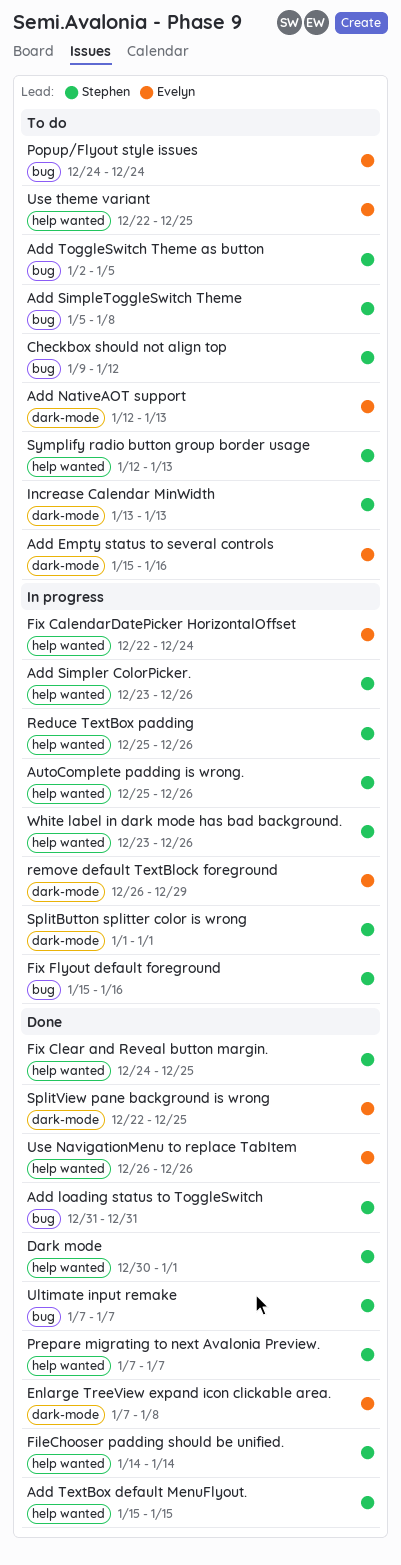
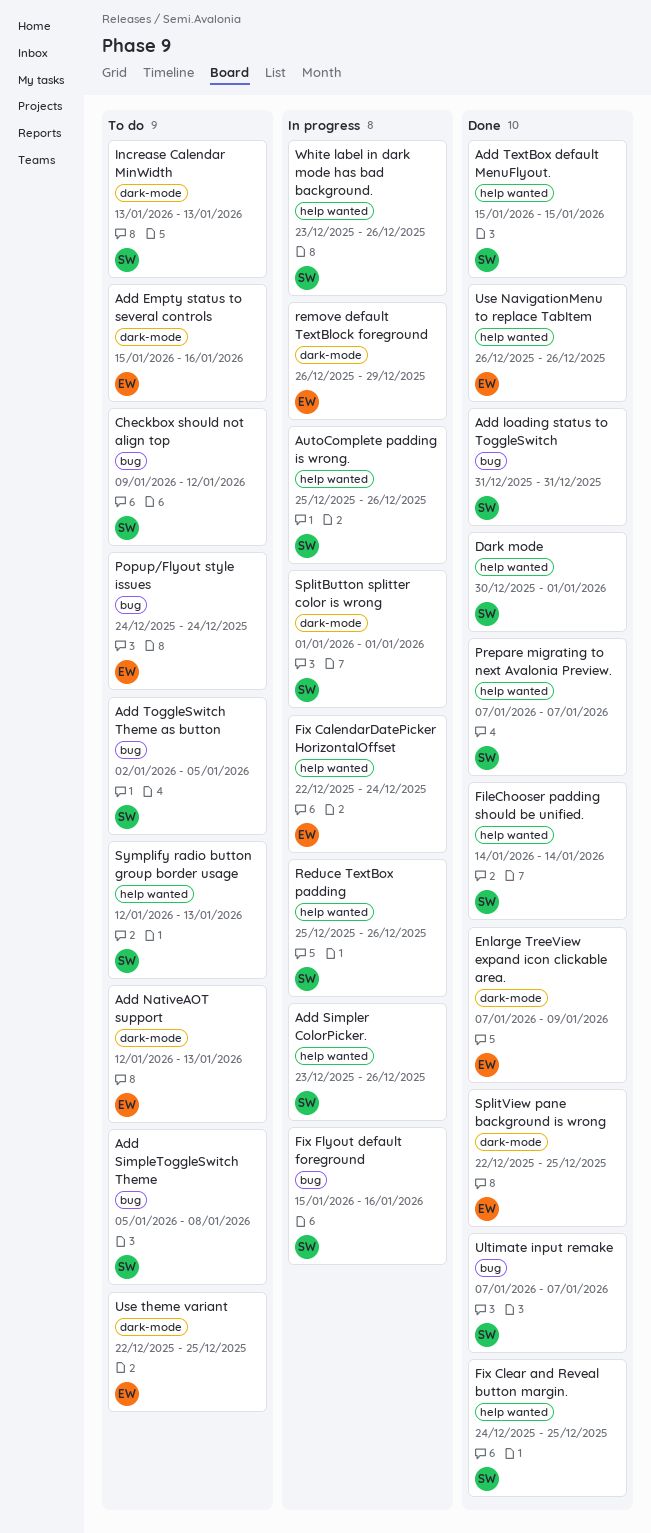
Enlarge TreeView expand icon clickable area., due: Jan 8 -> Jan 9
Use theme variant, label: help wanted -> dark-mode

